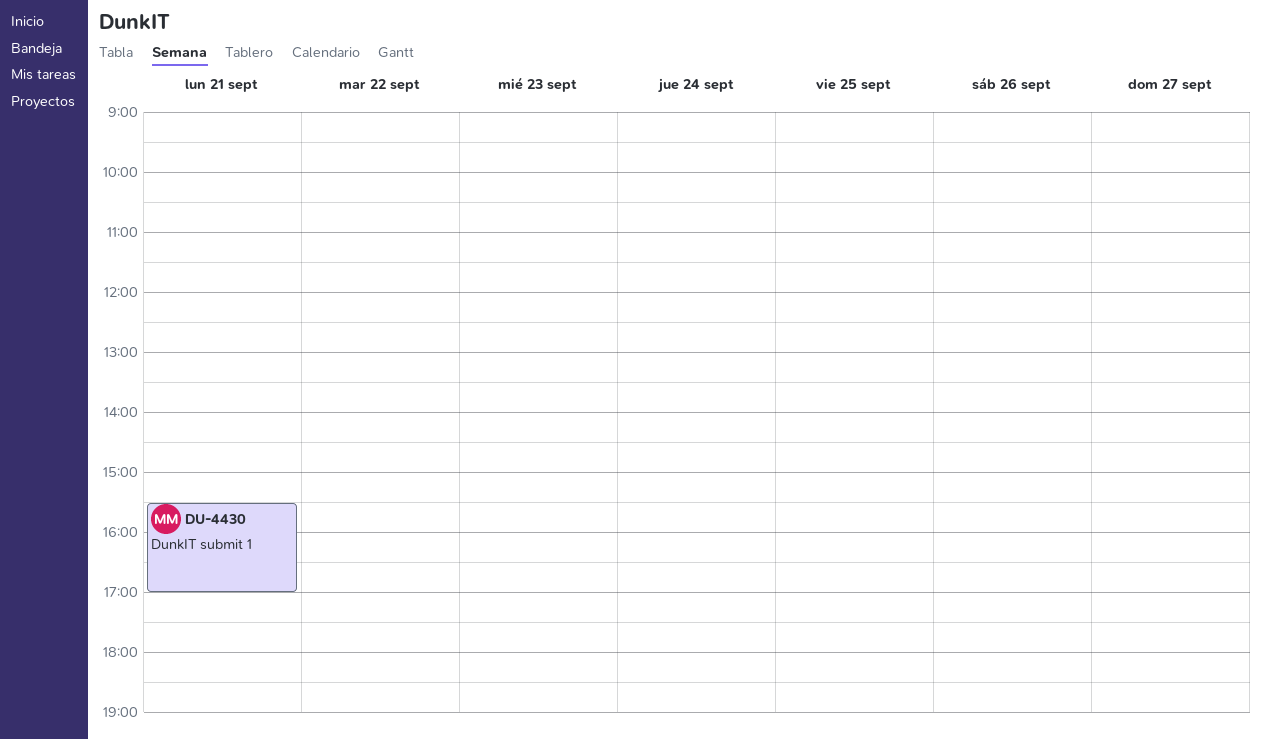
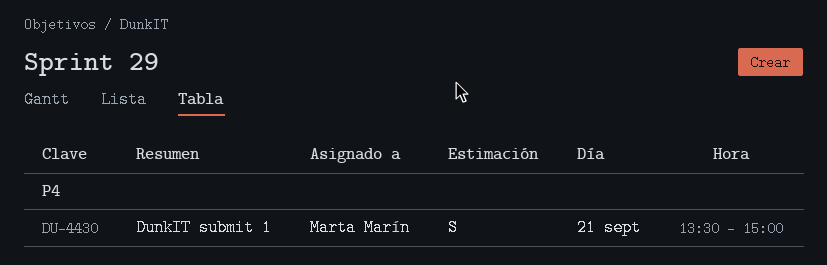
DU-4430, begins: 15:30 -> 13:30
DU-4430, ends: 17:00 -> 15:00

